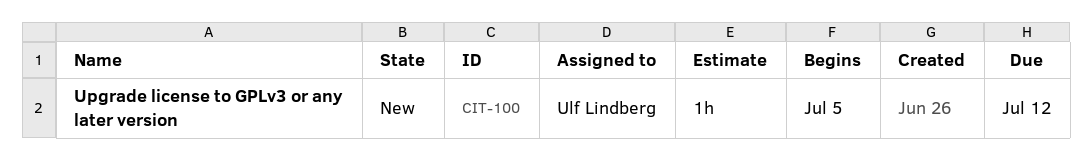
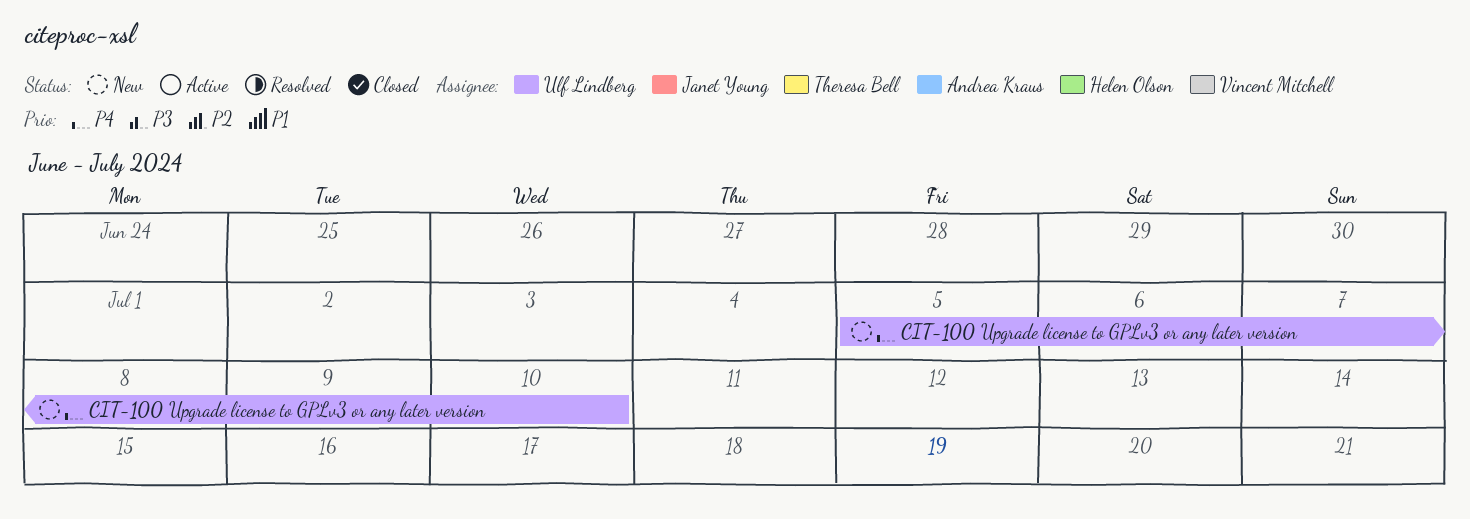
CIT-100, due: Jul 12 -> Jul 10

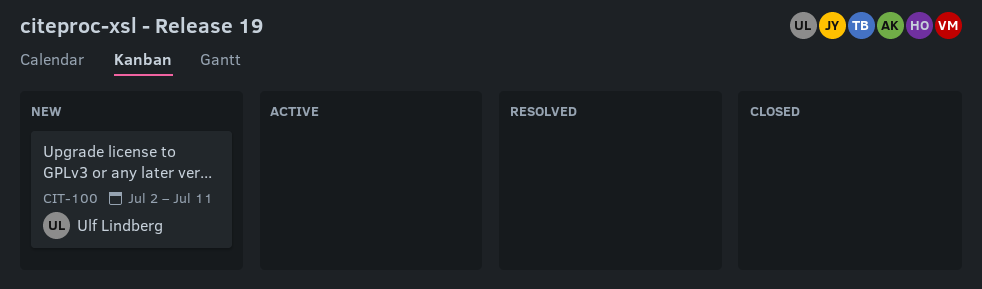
CIT-100, start: Jul 5 -> Jul 2
CIT-100, due: Jul 10 -> Jul 11

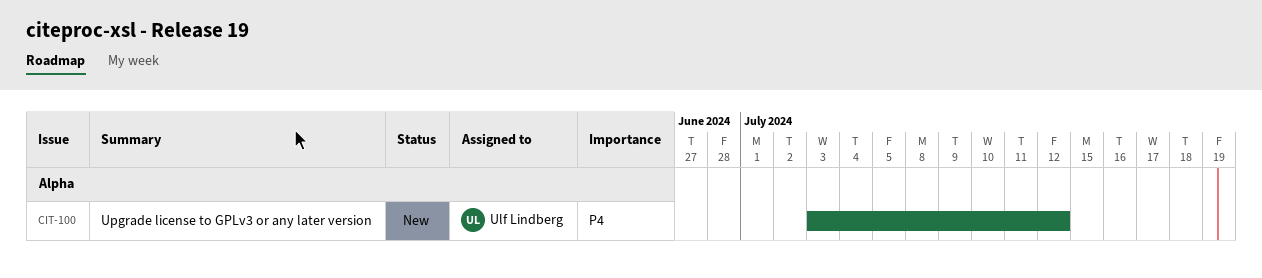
CIT-100, start: Jul 2 -> Jul 3
CIT-100, due: Jul 11 -> Jul 12

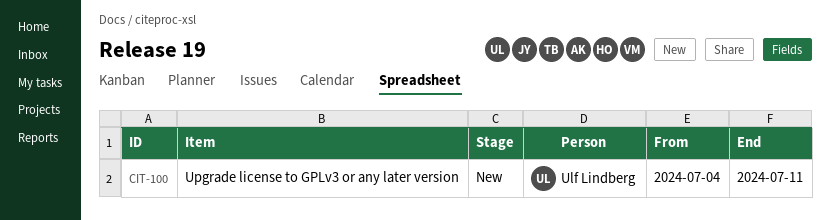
CIT-100, start: Jul 3 -> Jul 4
CIT-100, due: Jul 12 -> Jul 11

